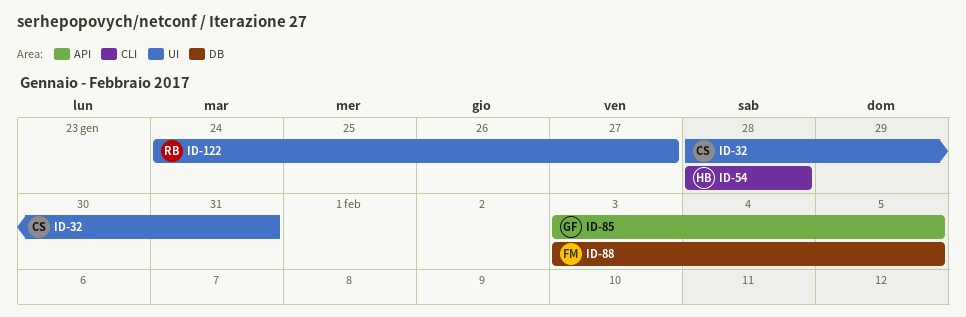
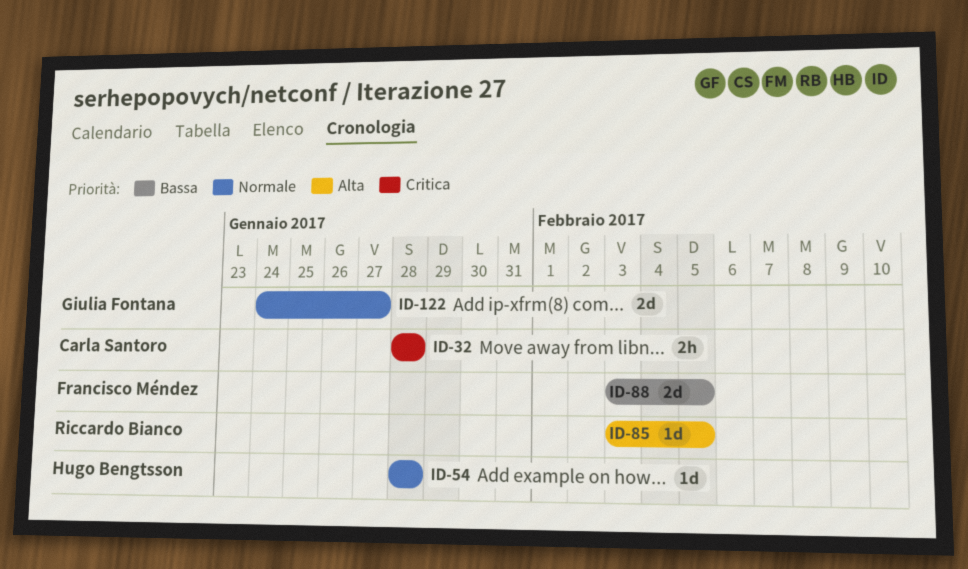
ID-32, due: Jan 31 -> Jan 28
ID-85, owner: Giulia Fontana -> Riccardo Bianco
ID-122, owner: Riccardo Bianco -> Giulia Fontana

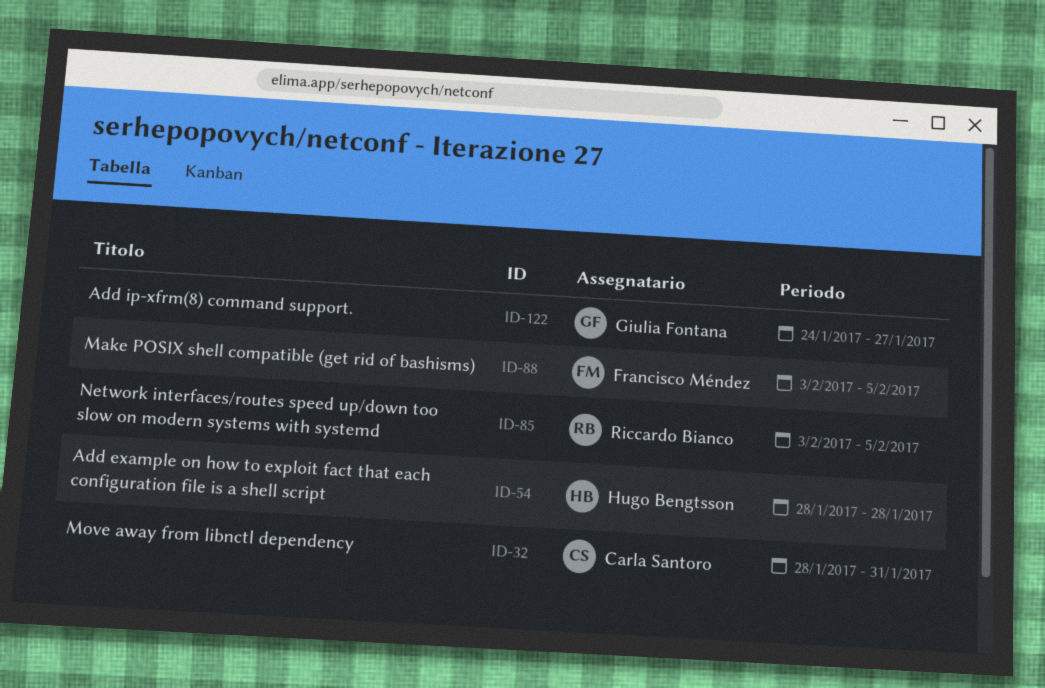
ID-32, due: Jan 28 -> Jan 31

